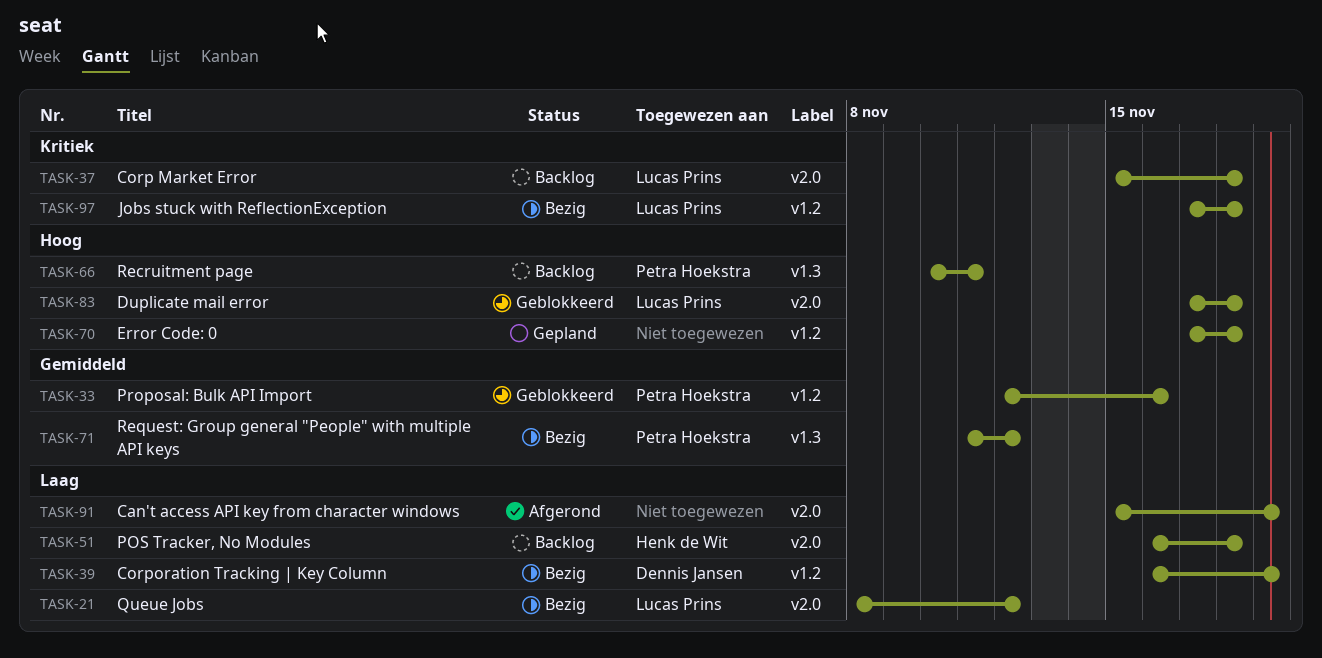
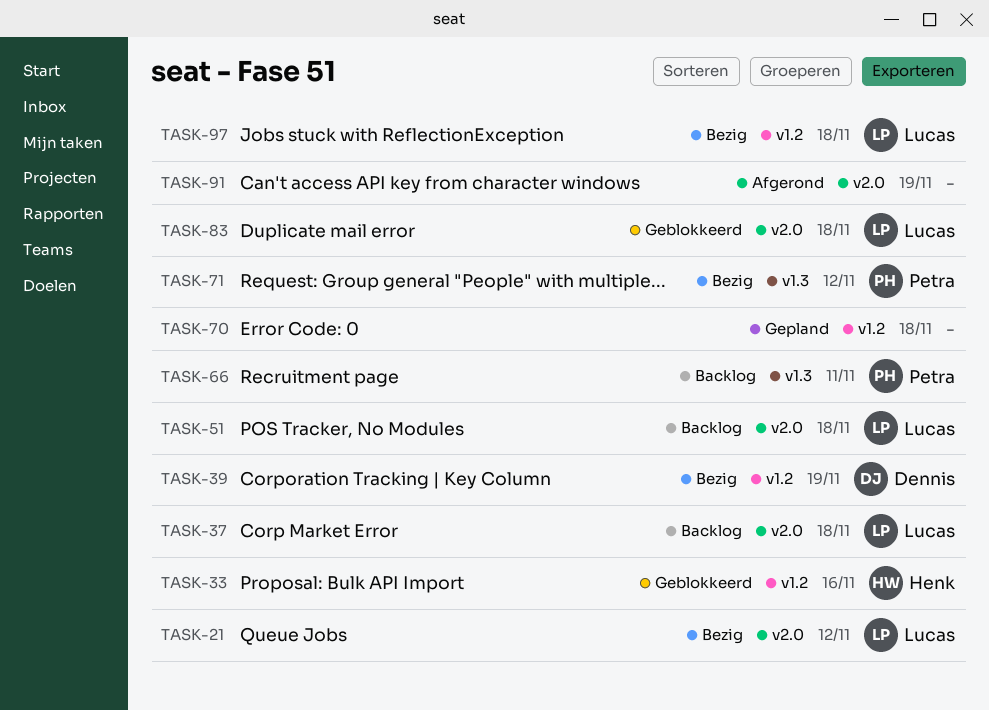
TASK-33, owner: Petra Hoekstra -> Henk de Wit
TASK-51, owner: Henk de Wit -> Lucas Prins

